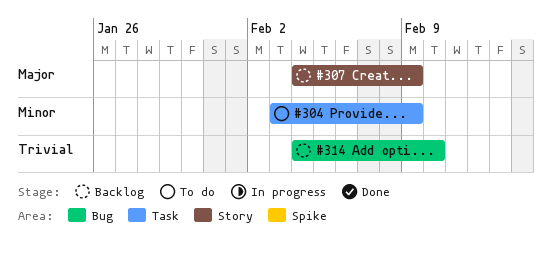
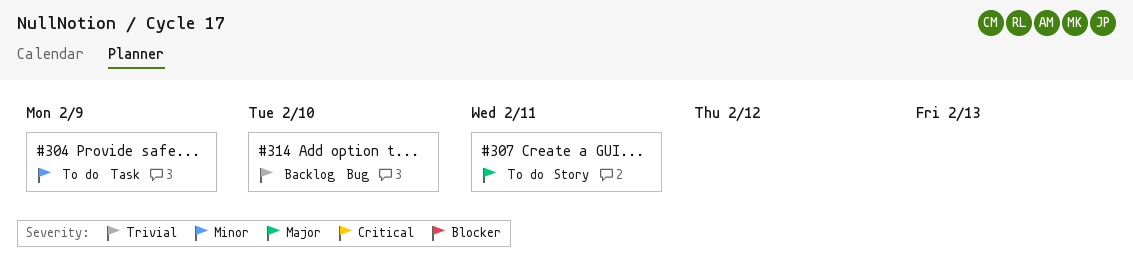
#307, status: Backlog -> To do
#307, due: Feb 9 -> Feb 11

